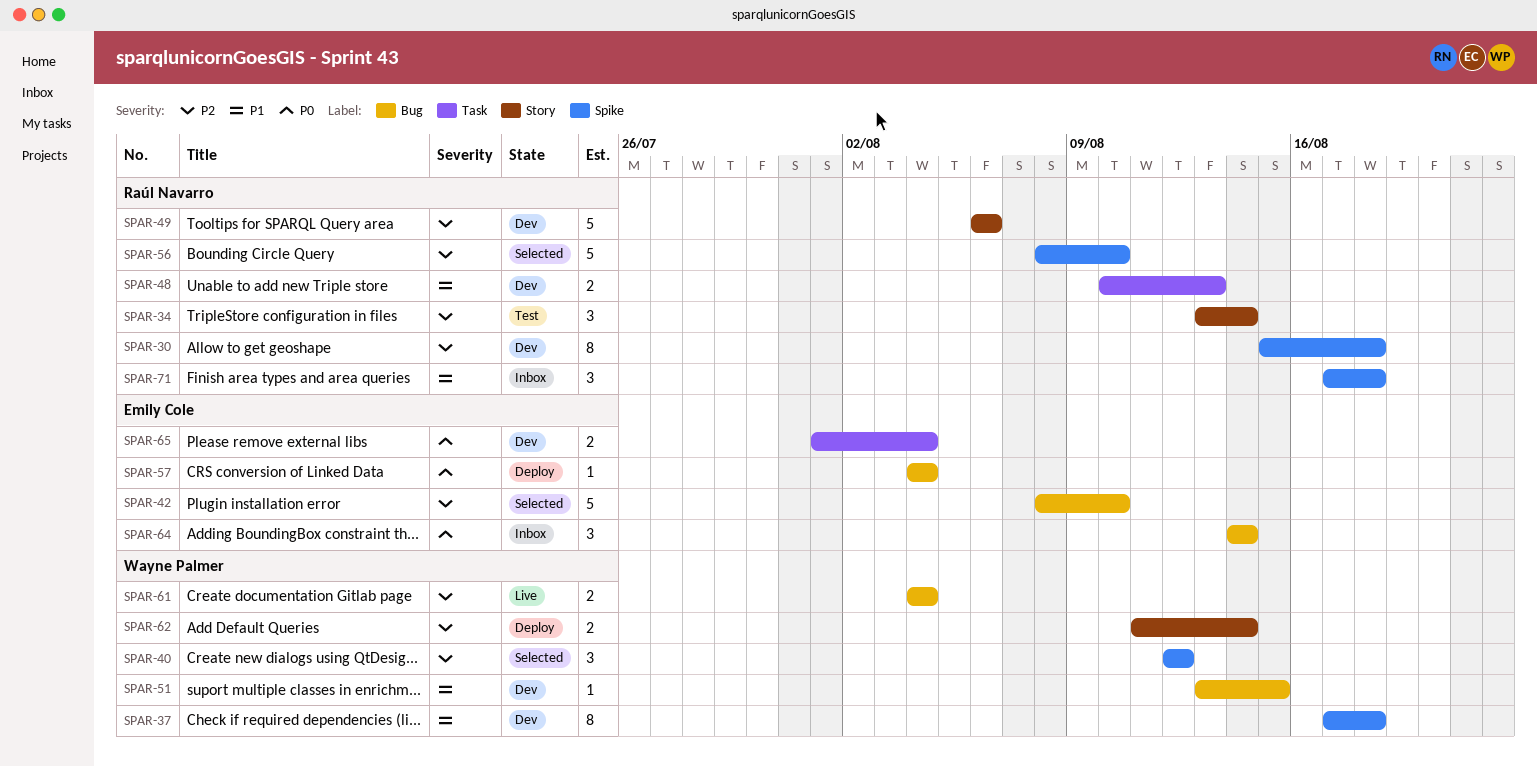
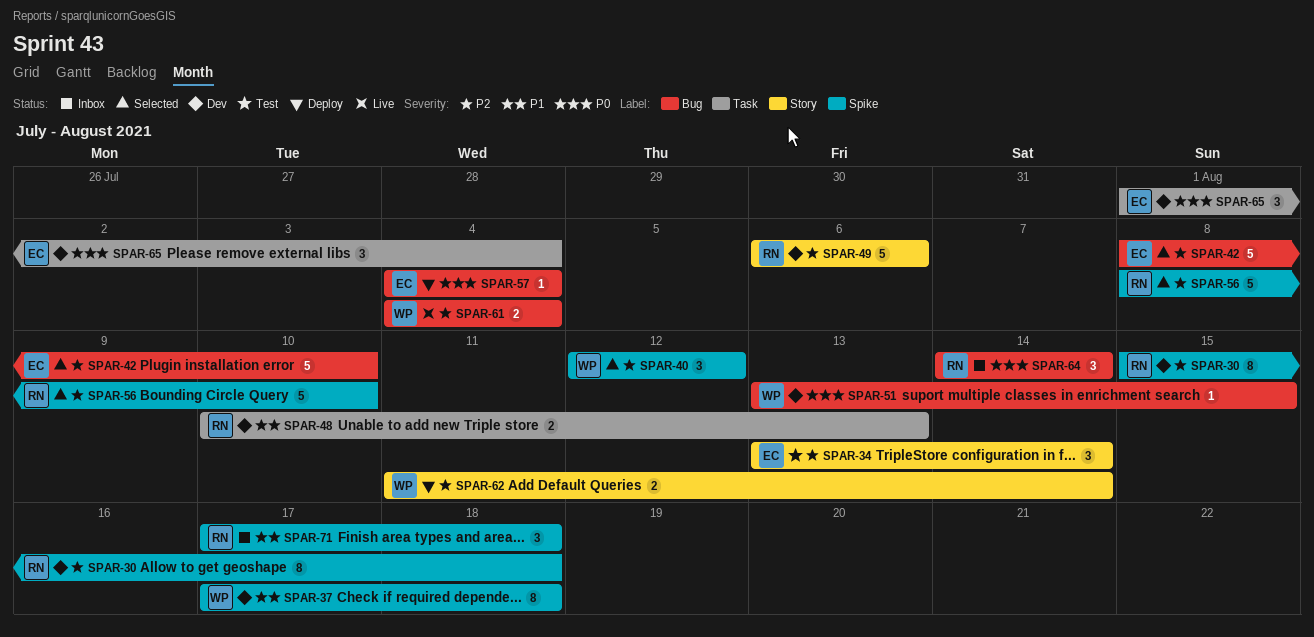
SPAR-34, owner: Raúl Navarro -> Emily Cole
SPAR-51, priority: P1 -> P0
SPAR-64, owner: Emily Cole -> Raúl Navarro
SPAR-65, estimate: 2 -> 3

